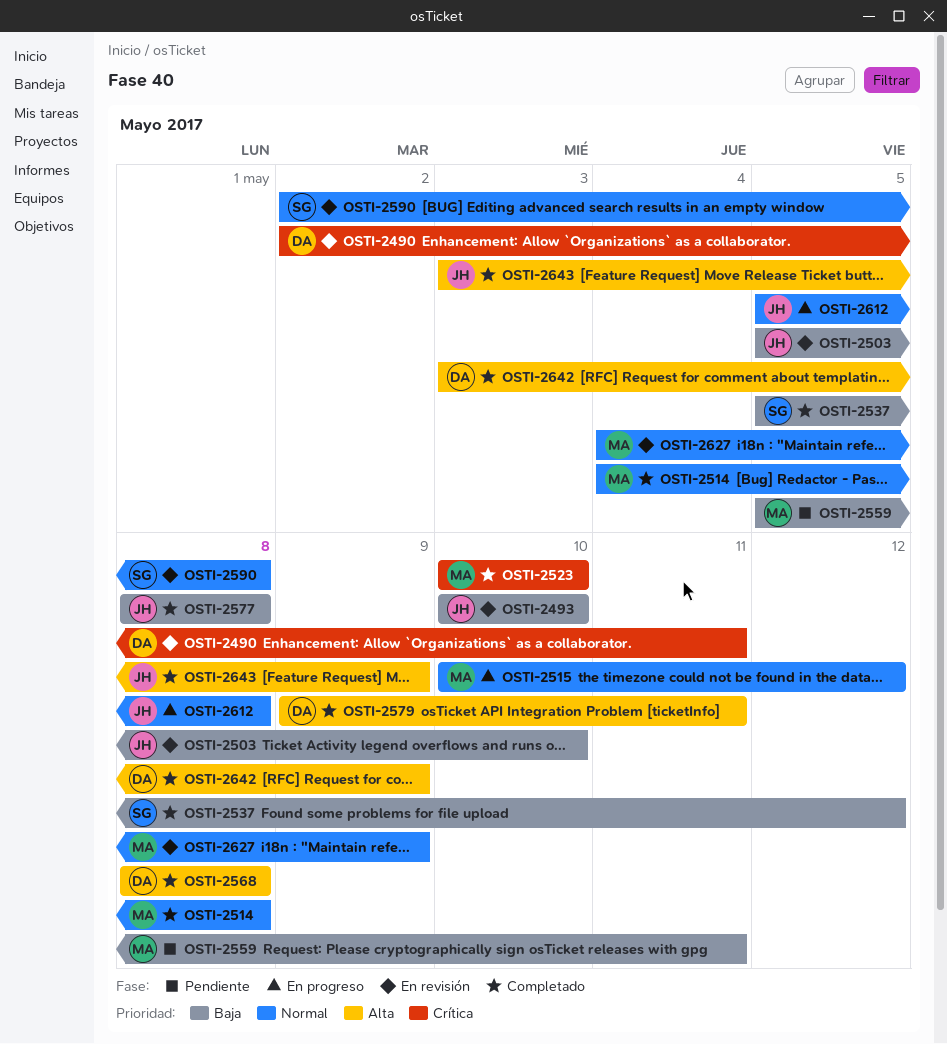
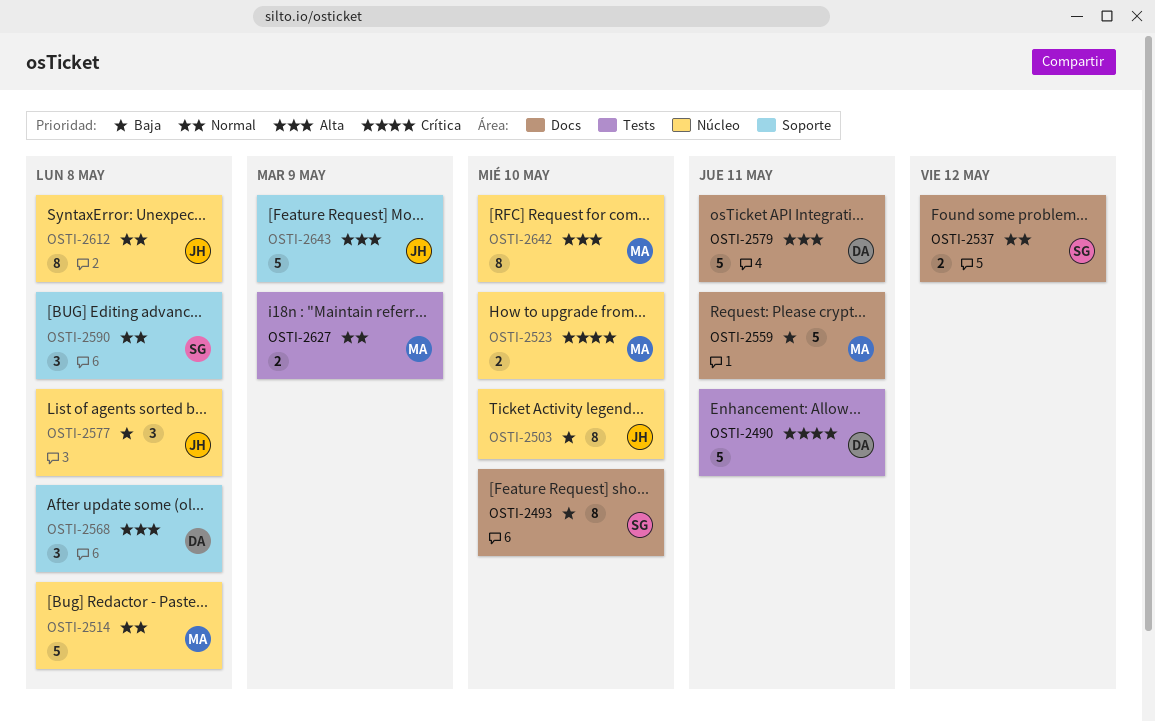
OSTI-2493, owner: JH -> SG
OSTI-2515: present -> none
OSTI-2537, priority: Baja -> Normal
OSTI-2642, owner: DA -> MA
OSTI-2642, due: May 9 -> May 10

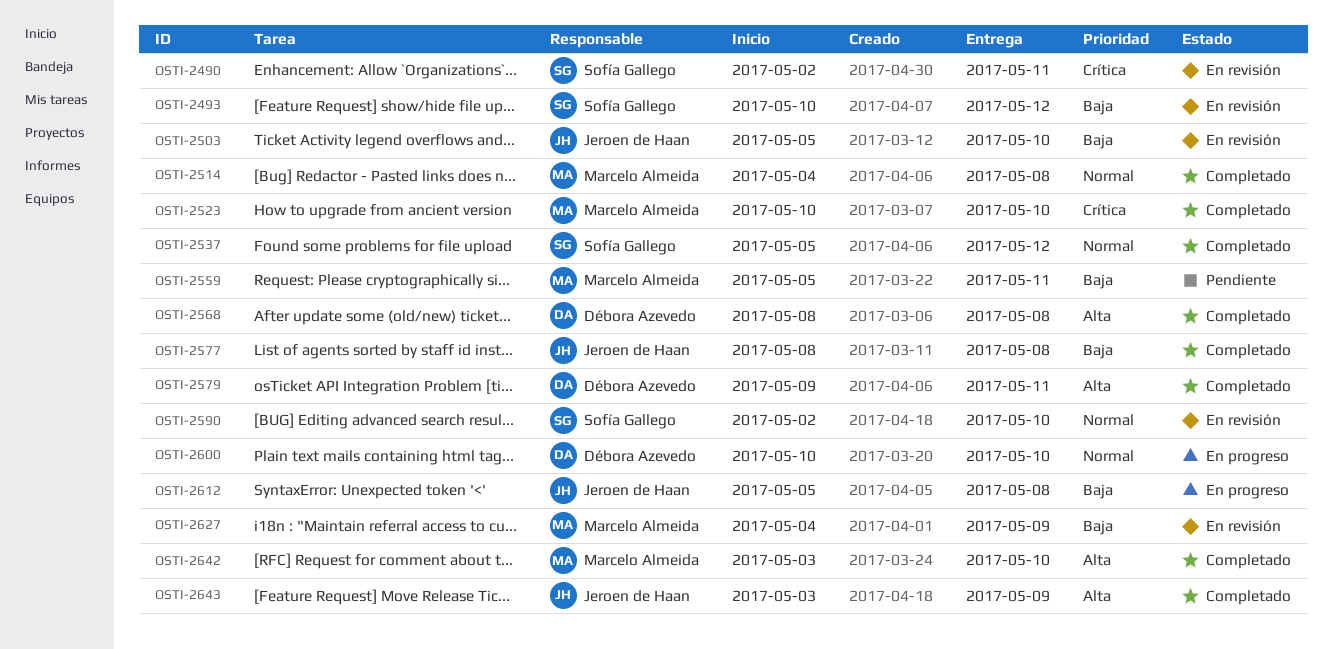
OSTI-2490, owner: Débora Azevedo -> Sofía Gallego
OSTI-2493, due: May 10 -> May 12
OSTI-2590, due: May 8 -> May 10
OSTI-2600: none -> present
OSTI-2612, priority: Normal -> Baja
OSTI-2627, priority: Normal -> Baja

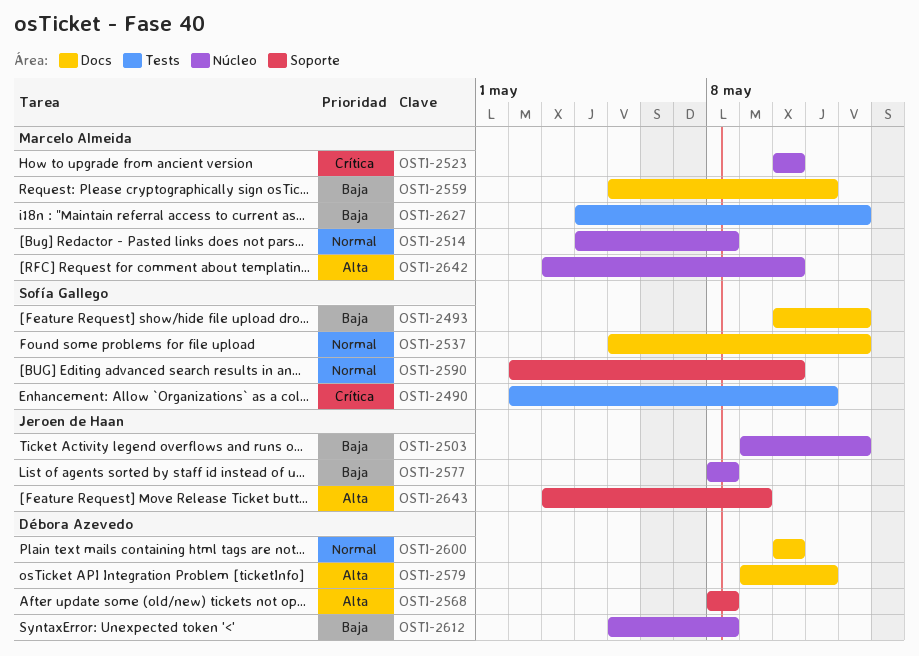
OSTI-2503, start: May 5 -> May 9
OSTI-2503, due: May 10 -> May 12
OSTI-2612, owner: Jeroen de Haan -> Débora Azevedo
OSTI-2627, due: May 9 -> May 12

